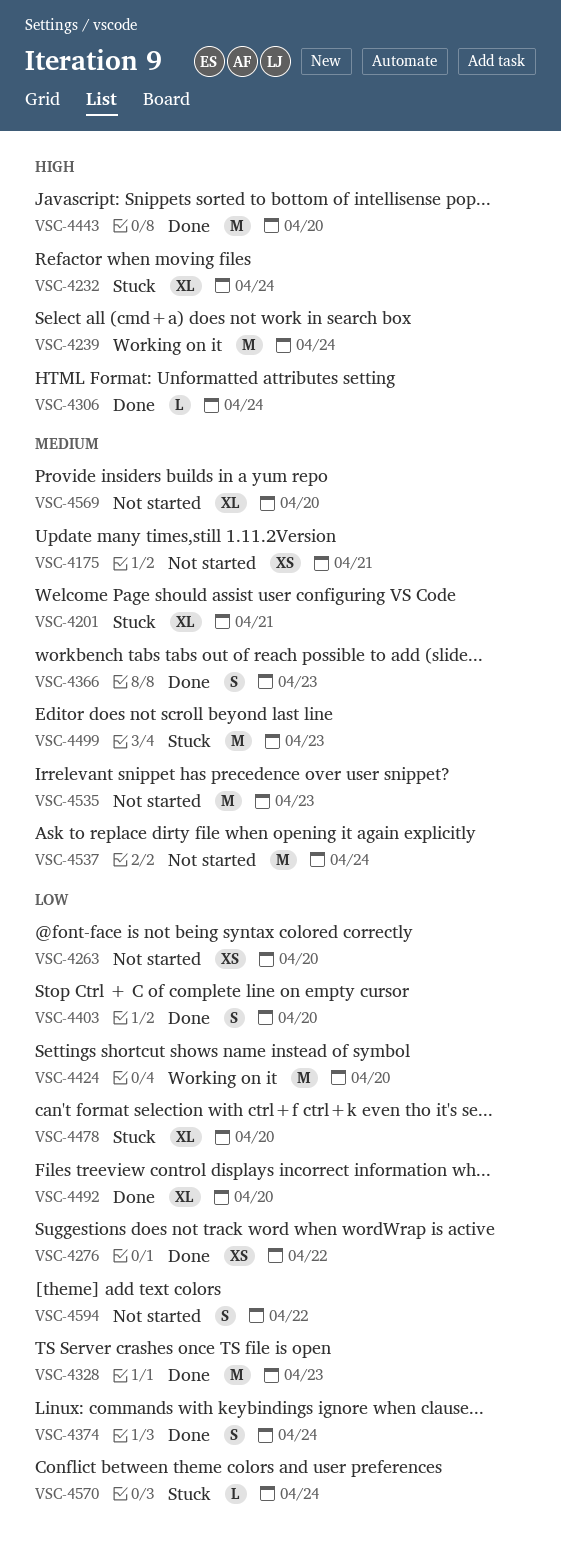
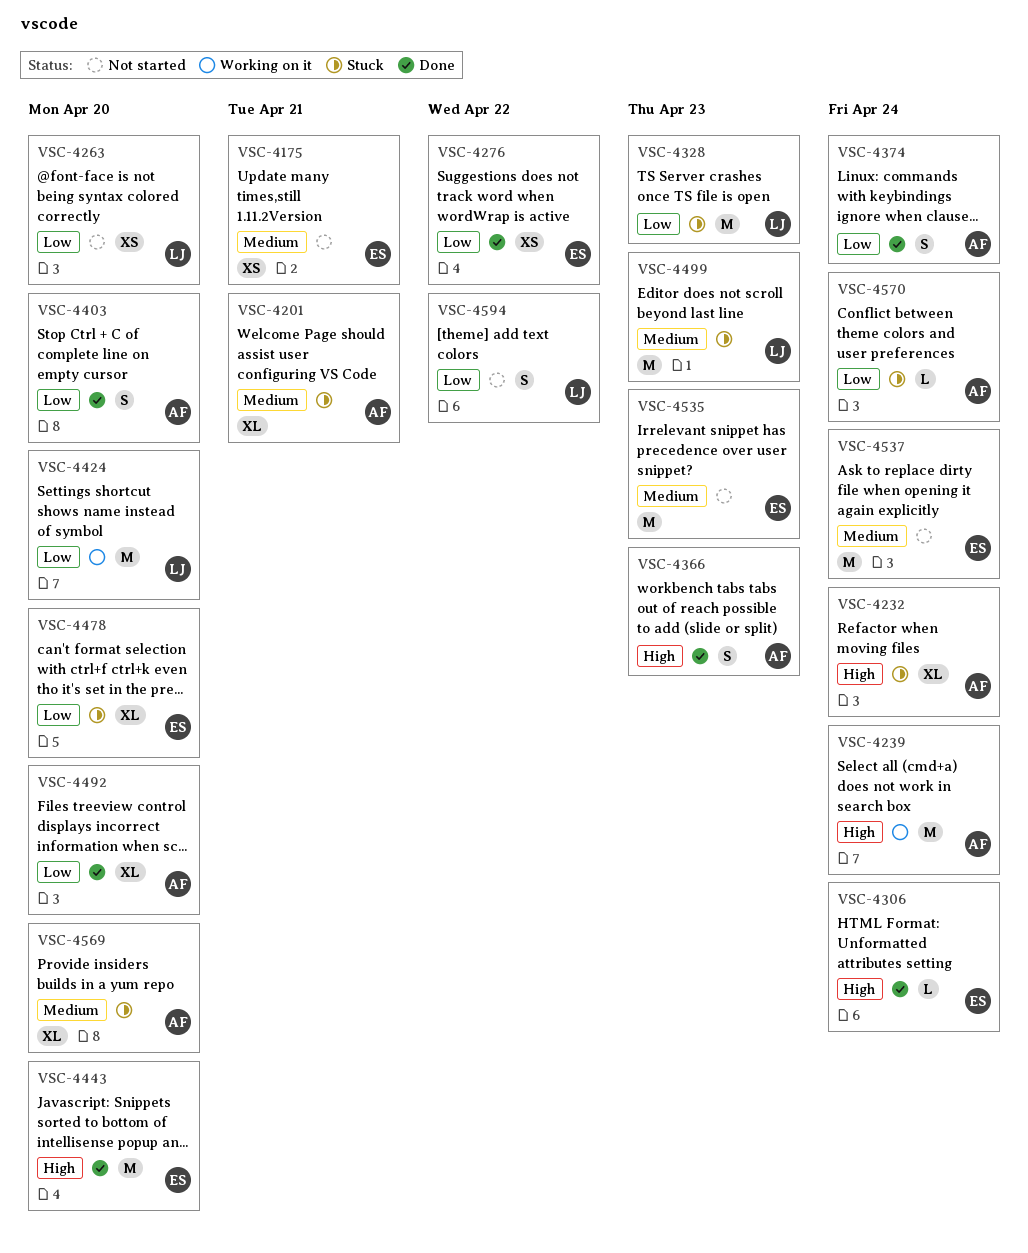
VSC-4328, status: Done -> Stuck
VSC-4366, priority: Medium -> High
VSC-4569, status: Not started -> Stuck

